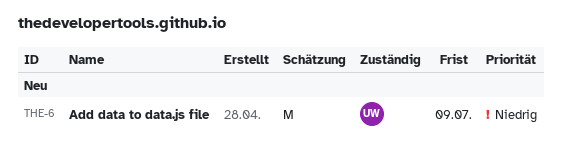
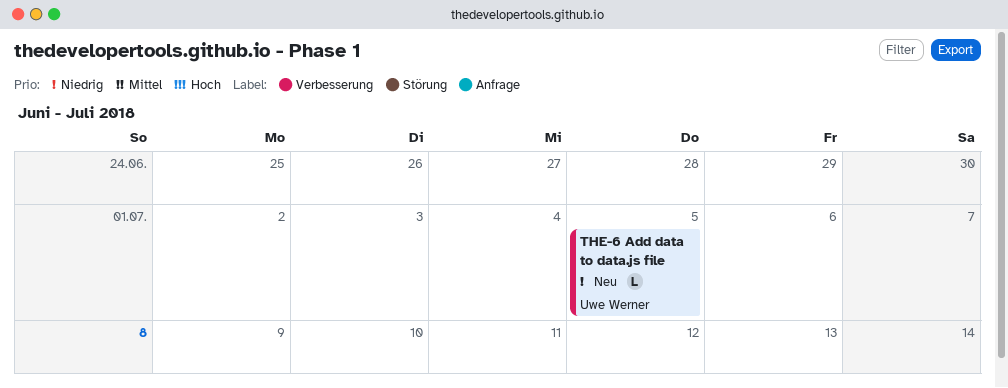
THE-6, estimate: M -> L
THE-6, due: Jul 9 -> Jul 5

